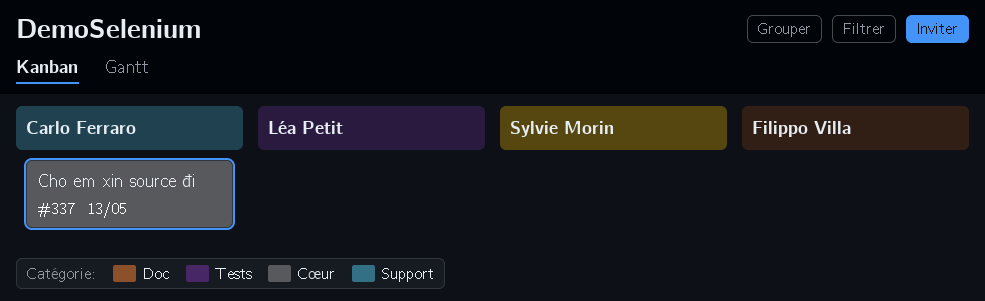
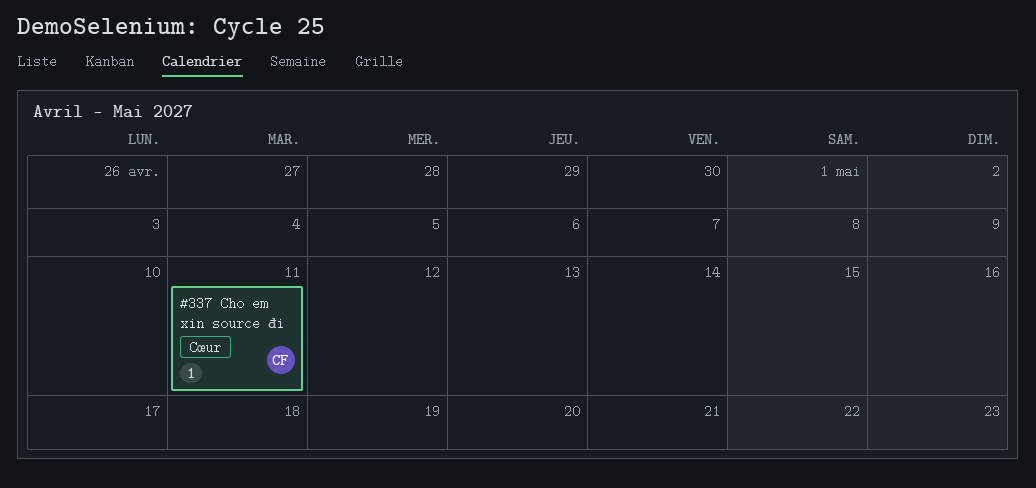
#337, due: May 13 -> May 11

